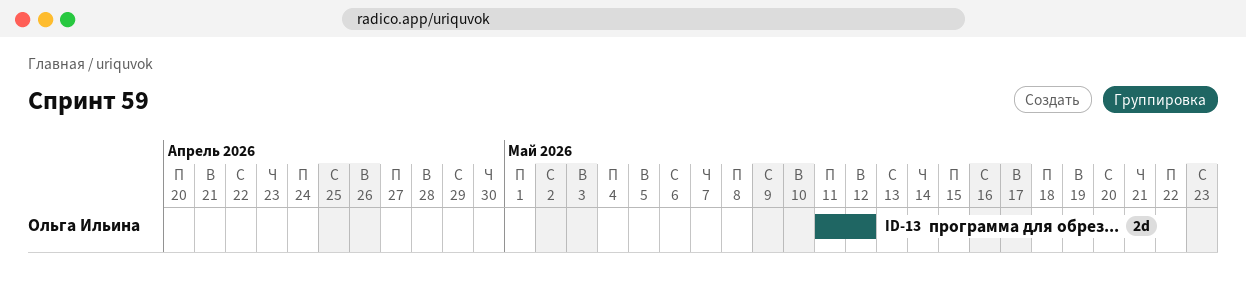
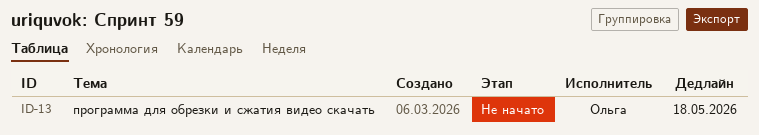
ID-13, due: May 12 -> May 18

